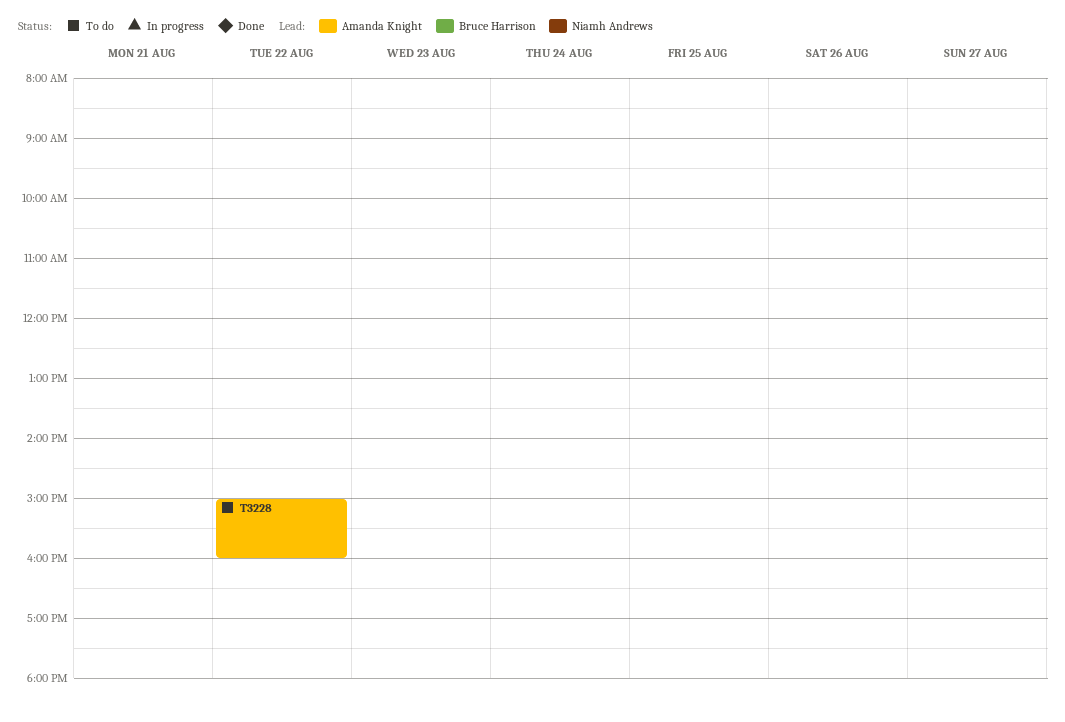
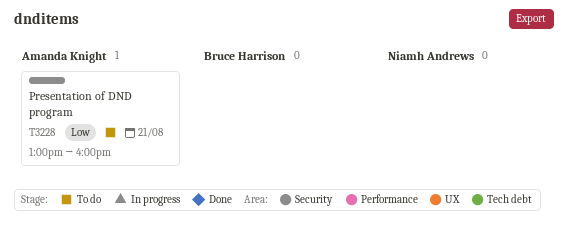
T3228, day: Aug 22 -> Aug 21
T3228, begins: 15:00 -> 13:00

